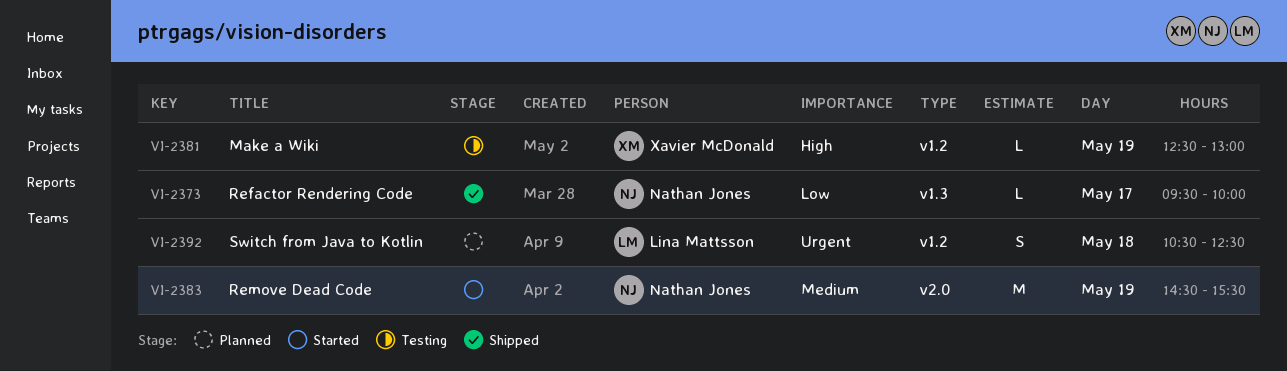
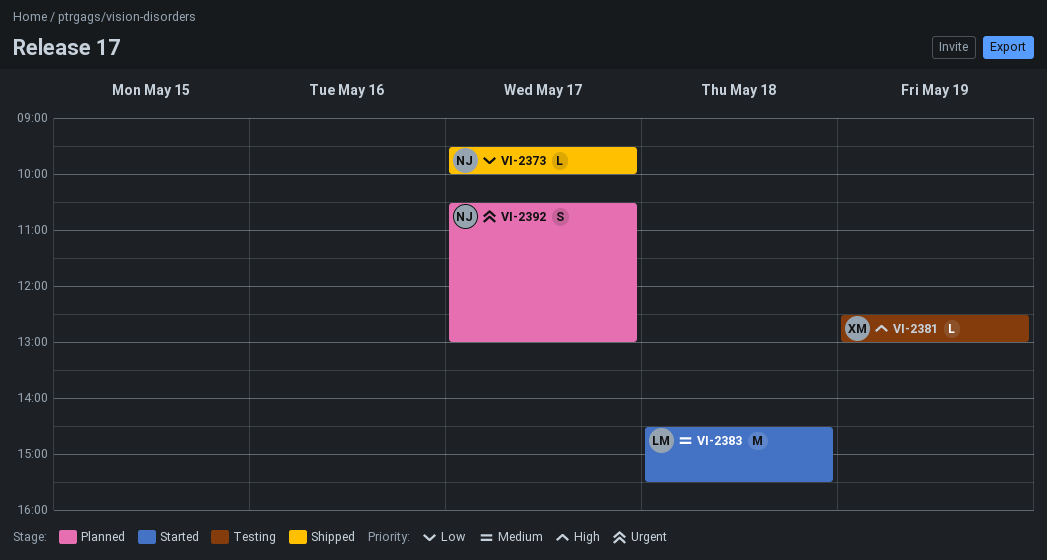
VI-2383, owner: Nathan Jones -> Lina Mattsson
VI-2383, day: May 19 -> May 18
VI-2392, owner: Lina Mattsson -> Nathan Jones
VI-2392, day: May 18 -> May 17
VI-2392, ends: 12:30 -> 13:00

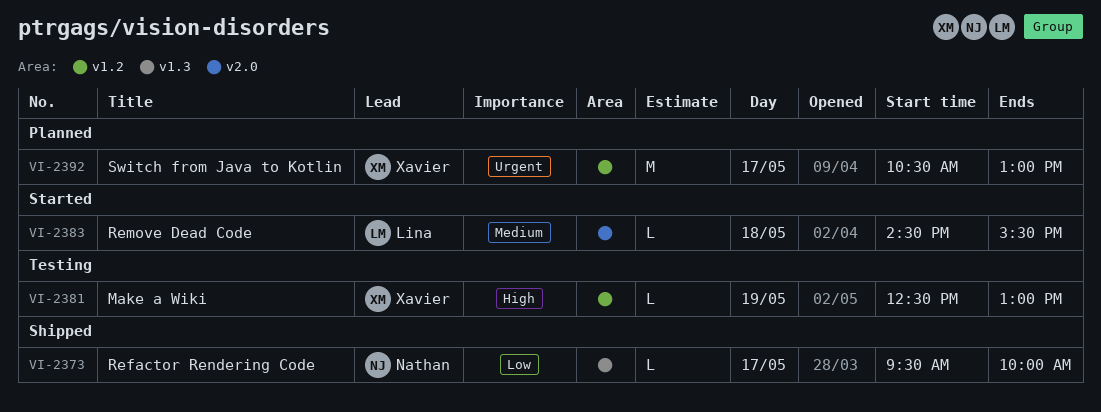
VI-2383, estimate: M -> L
VI-2392, owner: Nathan -> Xavier
VI-2392, estimate: S -> M

